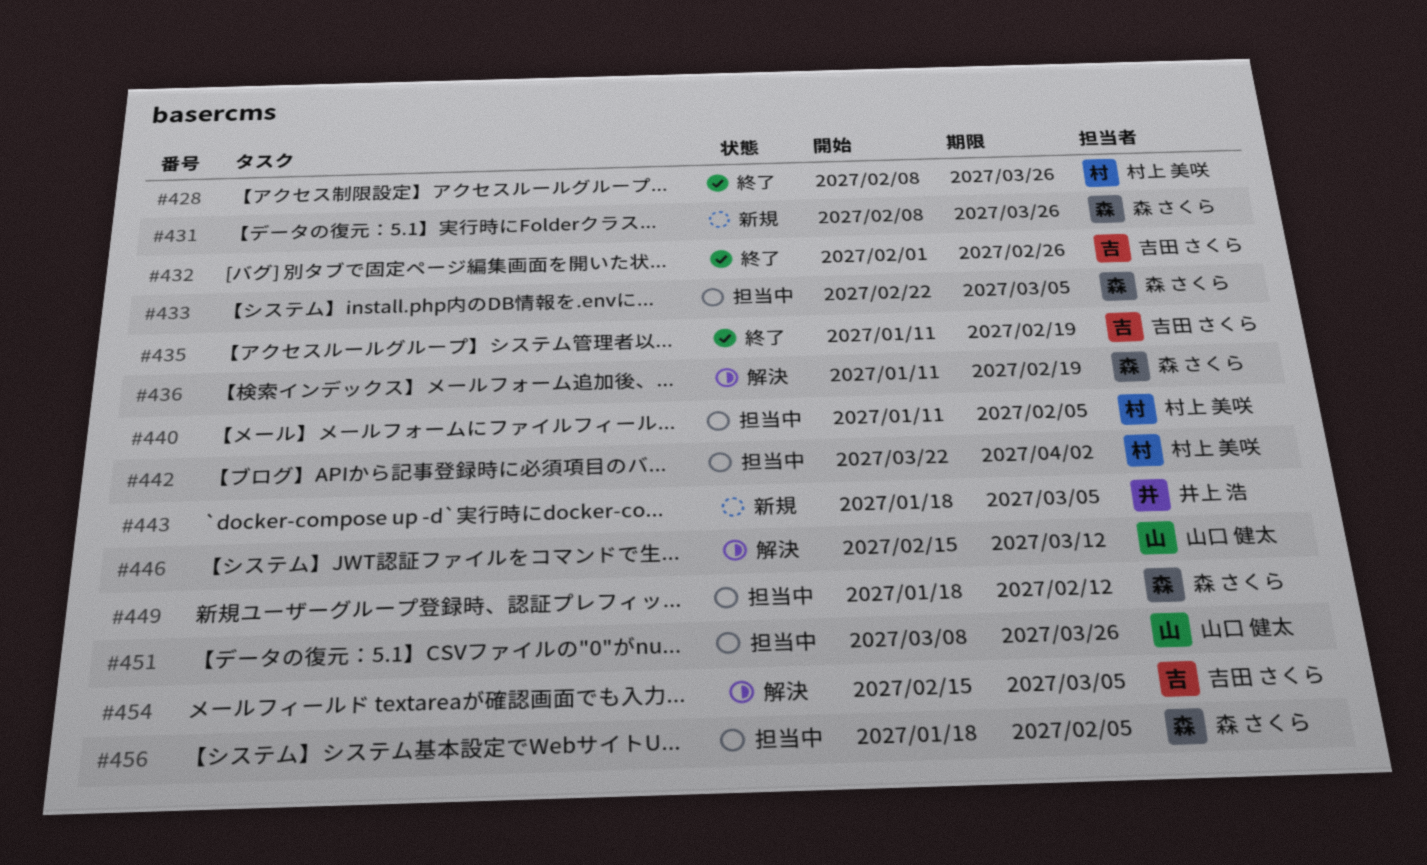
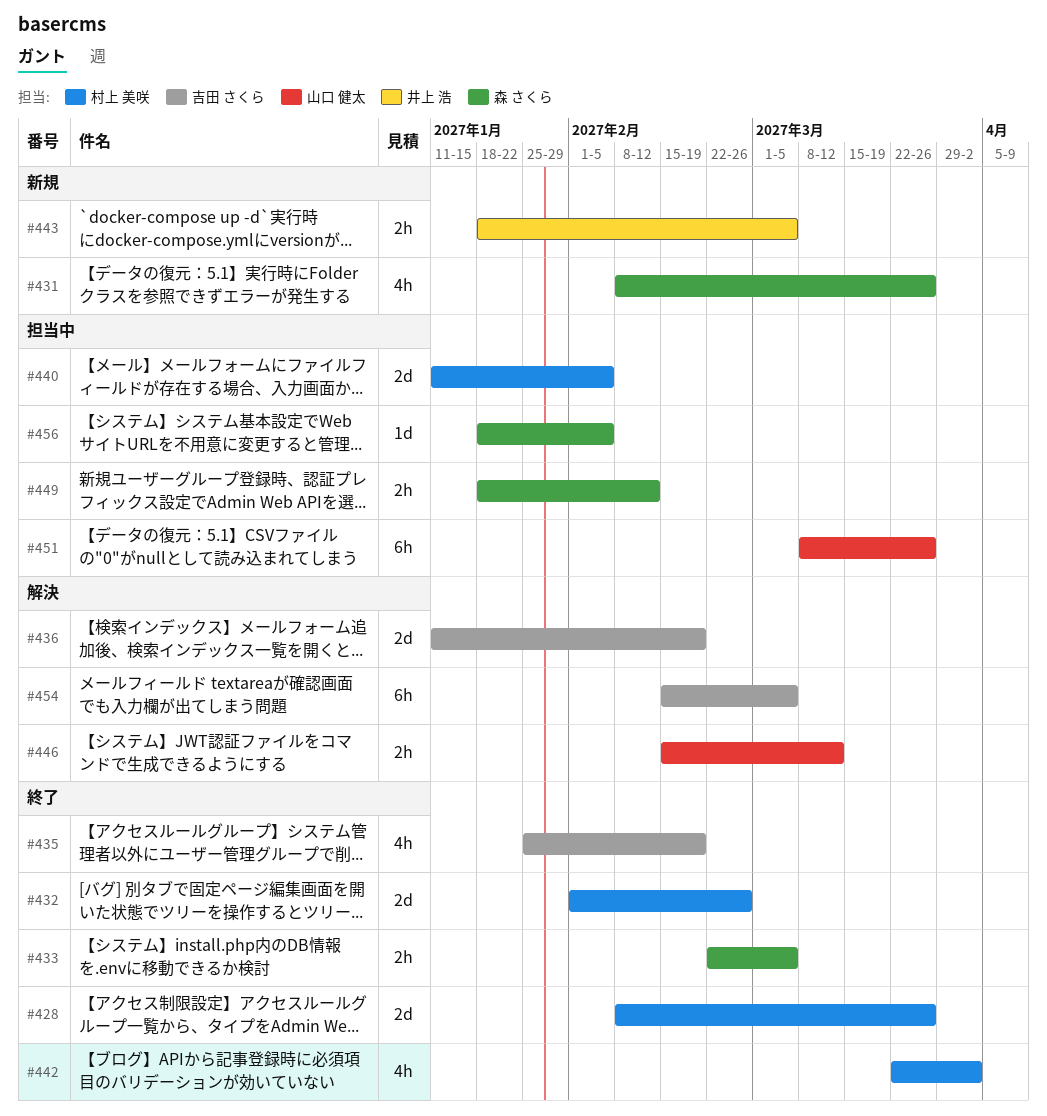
#432, owner: 吉田 さくら -> 村上 美咲
#433, status: 担当中 -> 終了
#435, start: Jan 11 -> Jan 25
#436, owner: 森 さくら -> 吉田 さくら
#442, status: 担当中 -> 終了

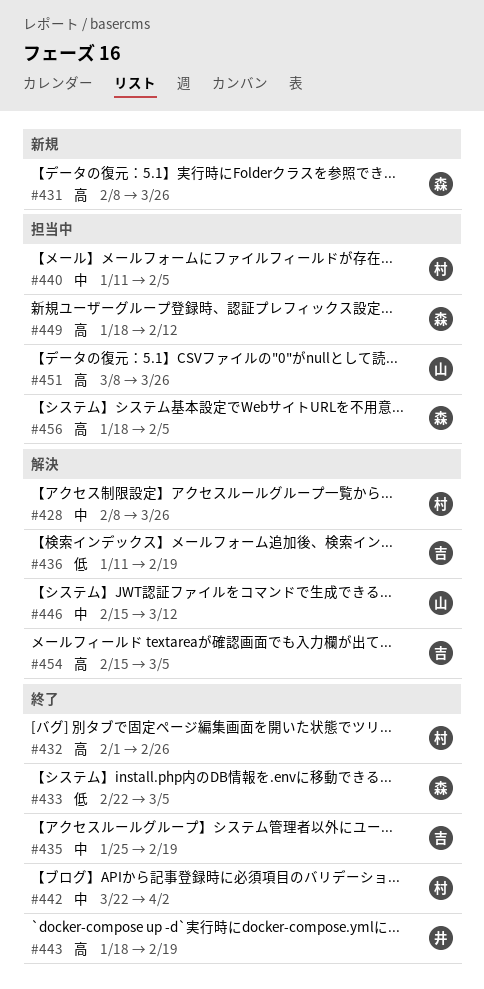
#428, status: 終了 -> 解決
#443, status: 新規 -> 終了
#443, due: Mar 5 -> Feb 19

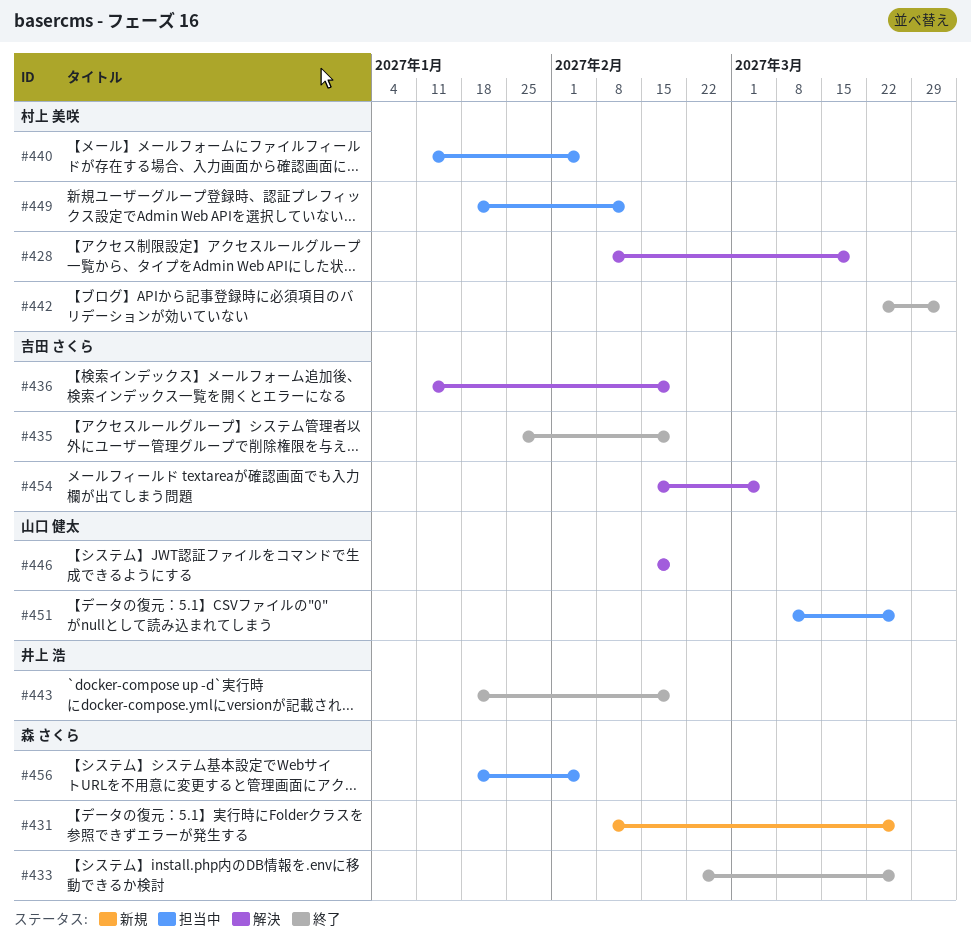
#428, due: Mar 26 -> Mar 19
#432: present -> none
#433, due: Mar 5 -> Mar 26
#446, due: Mar 12 -> Feb 19
#449, owner: 森 さくら -> 村上 美咲

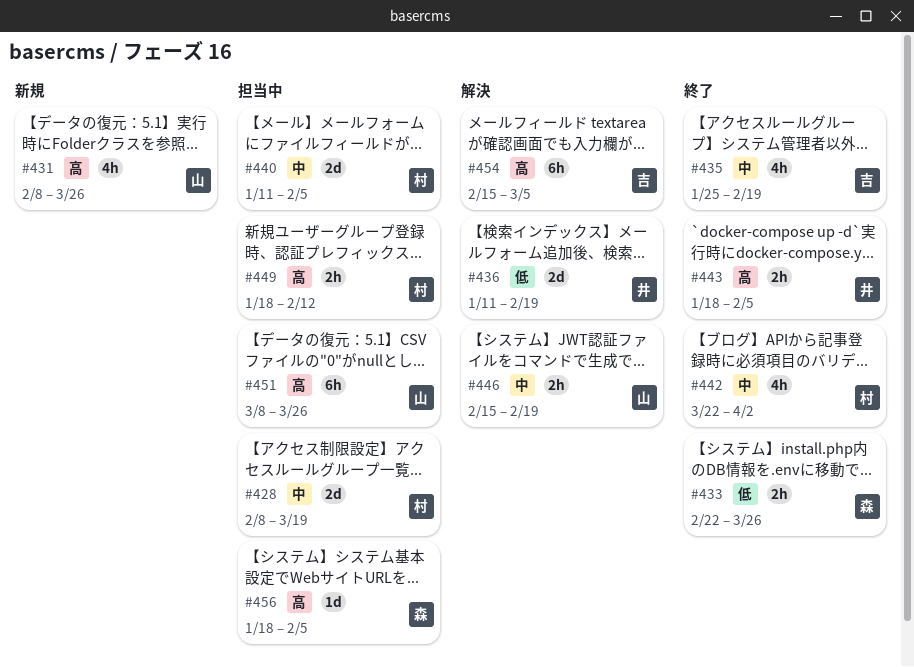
#428, status: 解決 -> 担当中
#431, owner: 森 さくら -> 山口 健太
#436, owner: 吉田 さくら -> 井上 浩
#443, due: Feb 19 -> Feb 5

